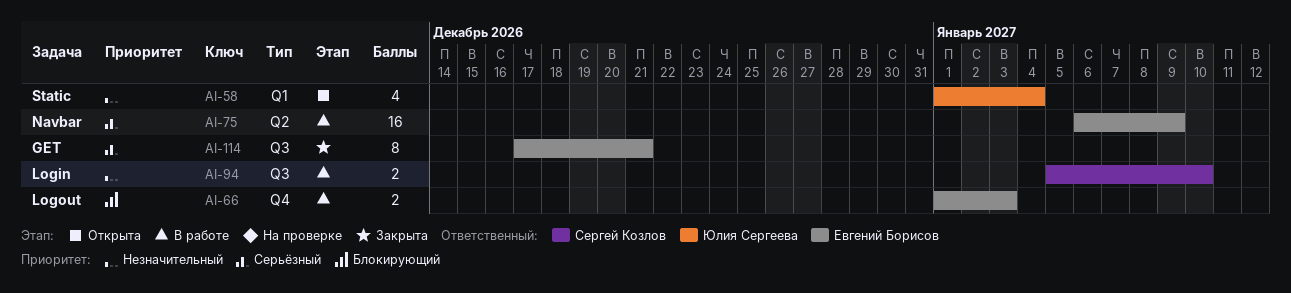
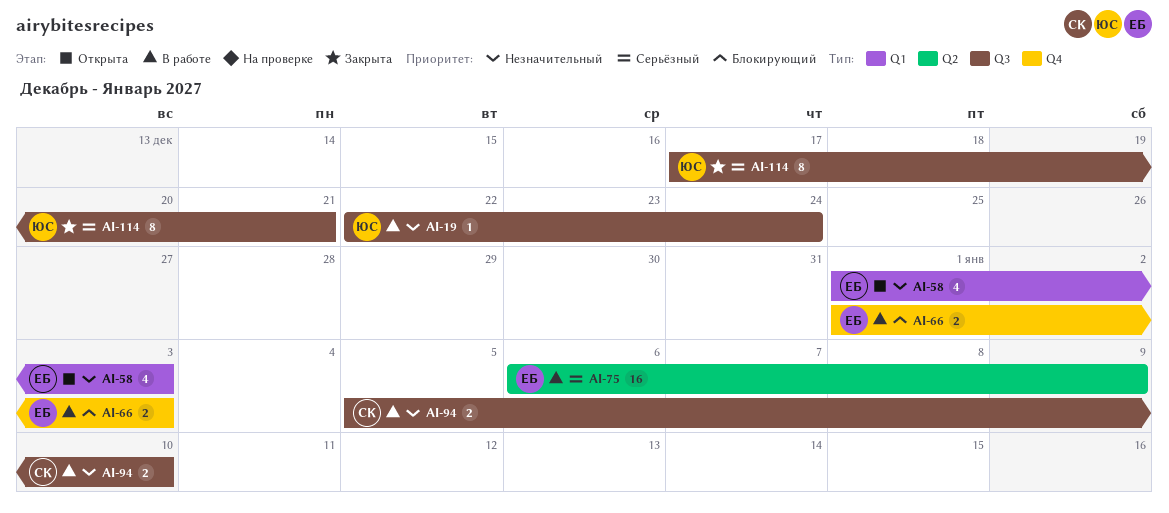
AI-19: none -> present
AI-58, owner: Юлия Сергеева -> Евгений Борисов
AI-58, due: Jan 4 -> Jan 3
AI-114, owner: Евгений Борисов -> Юлия Сергеева

